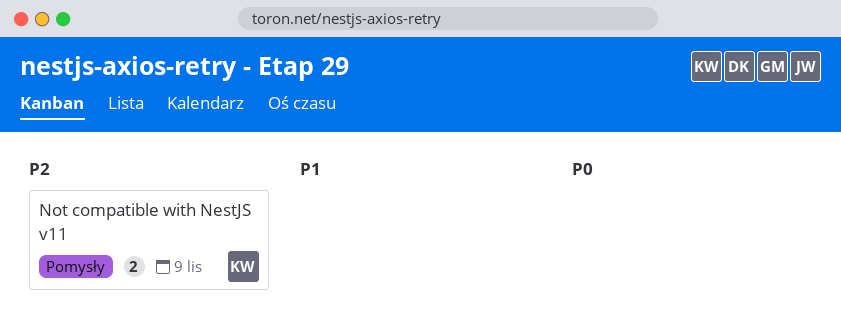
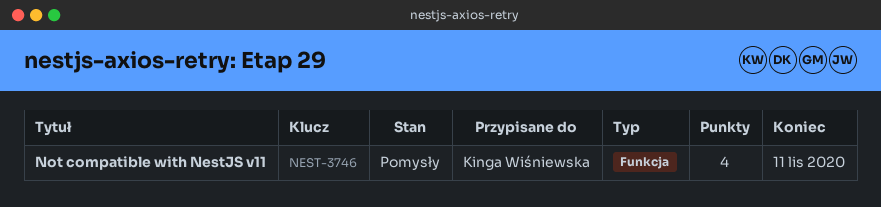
Not compatible with NestJS v11, estimate: 2 -> 4
Not compatible with NestJS v11, due: Nov 9 -> Nov 11

